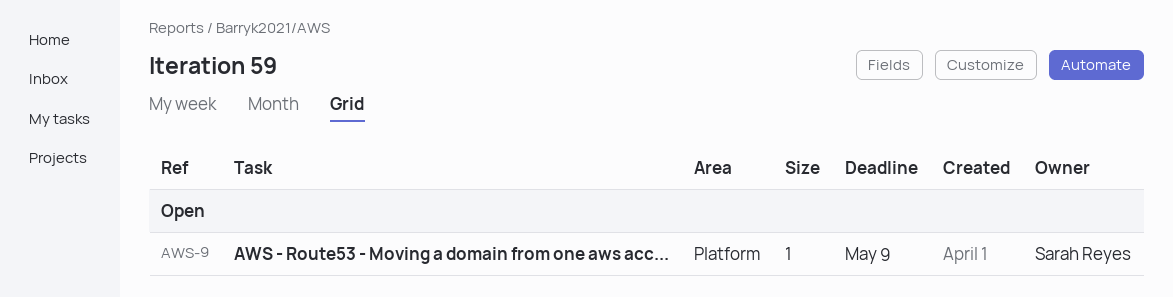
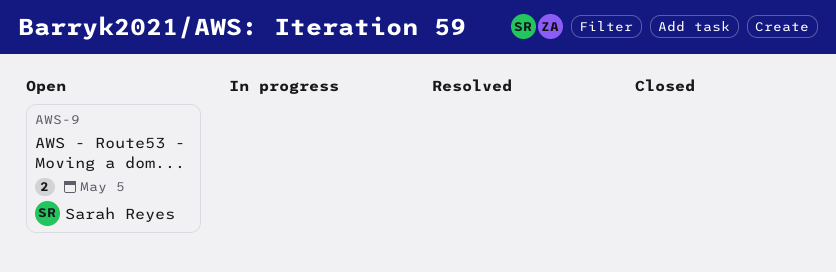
AWS-9, estimate: 1 -> 2
AWS-9, due: May 9 -> May 5

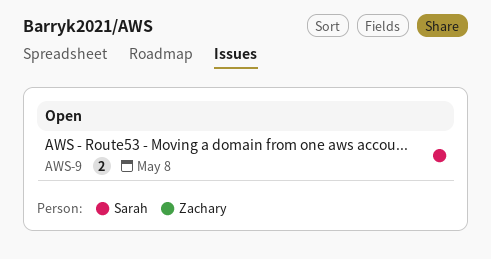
AWS-9, due: May 5 -> May 8

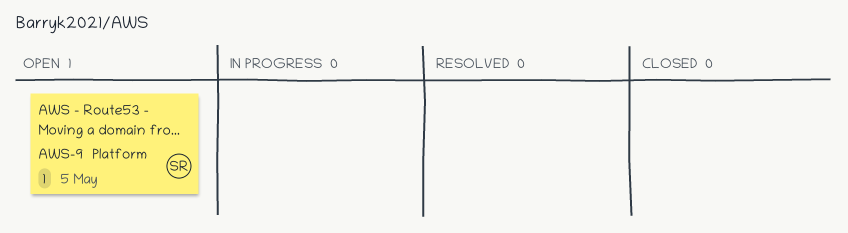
AWS-9, estimate: 2 -> 1
AWS-9, due: May 8 -> May 5

